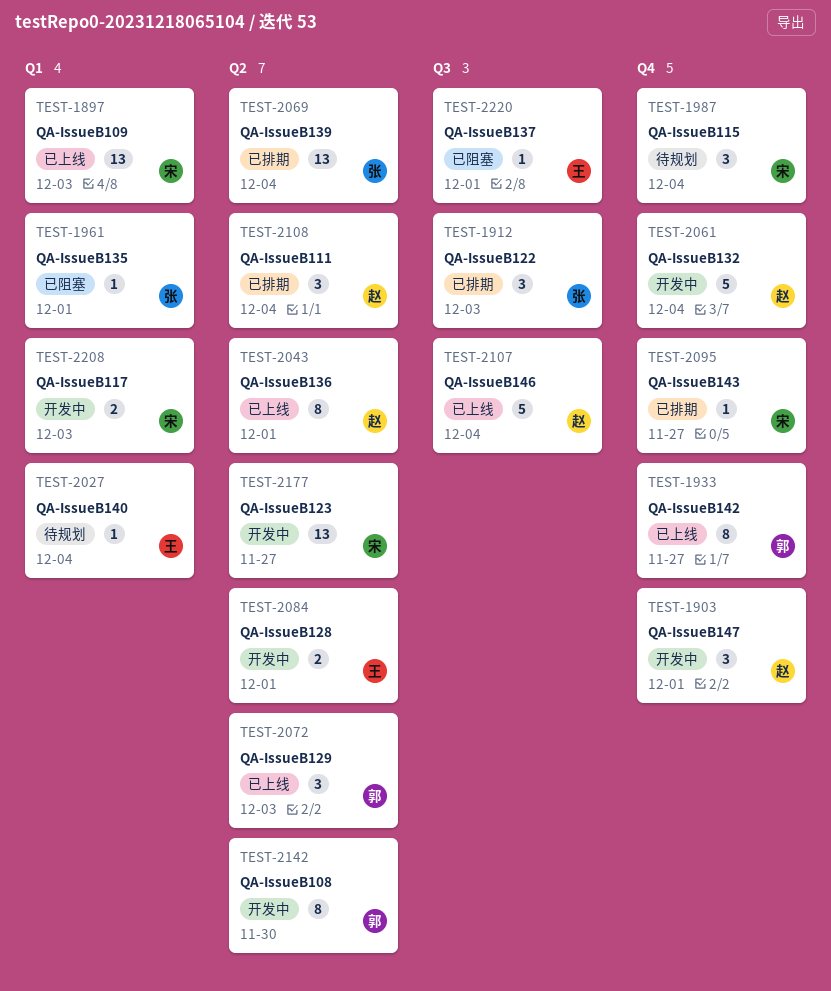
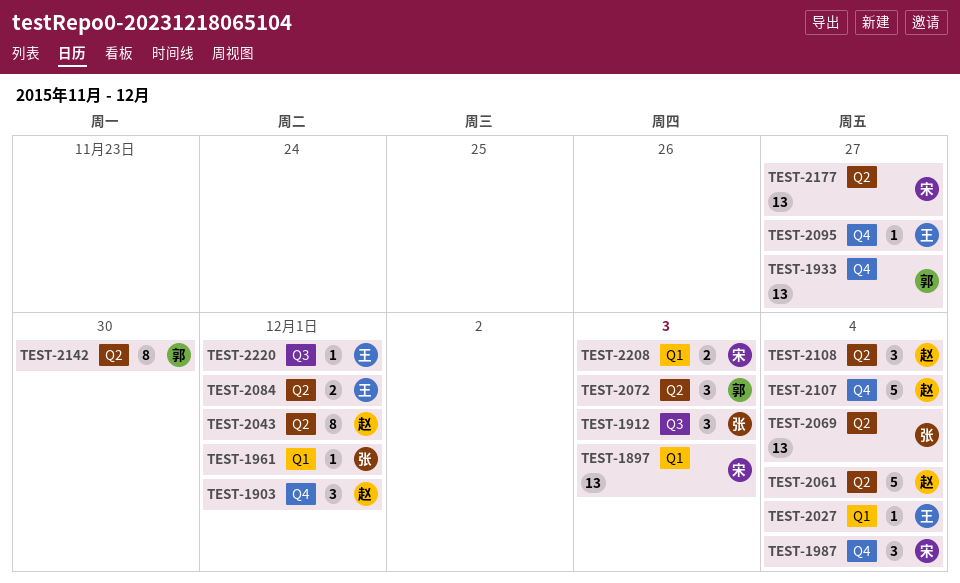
TEST-1933, estimate: 8 -> 13
TEST-2061, label: Q4 -> Q2
TEST-2095, owner: 宋 -> 王
TEST-2107, label: Q3 -> Q4

